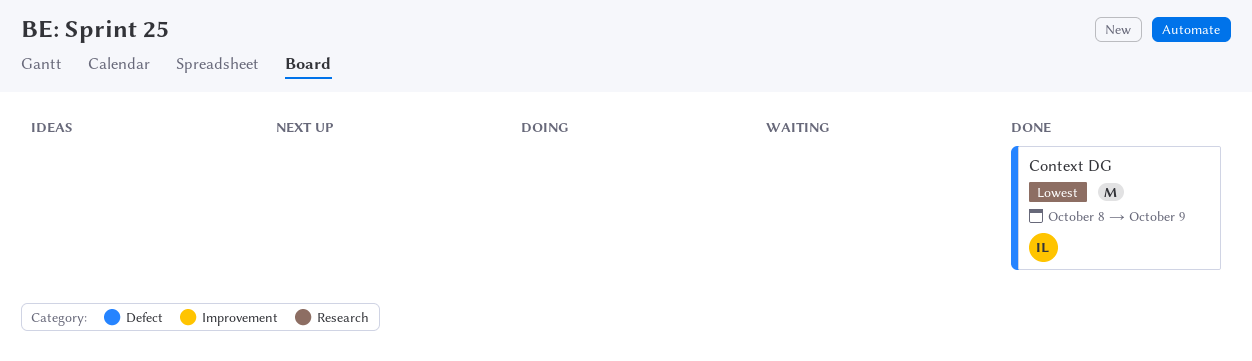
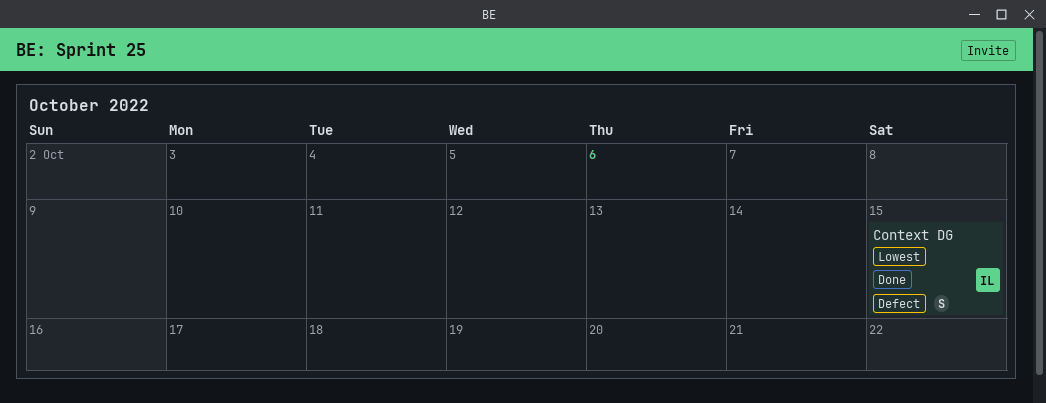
Context DG, estimate: M -> S
Context DG, due: Oct 9 -> Oct 15

